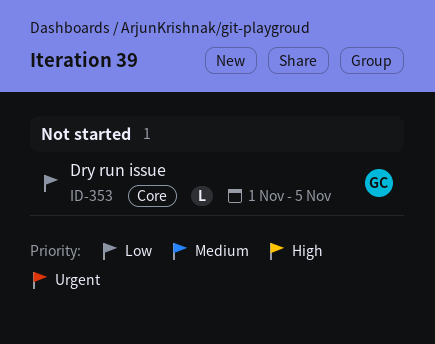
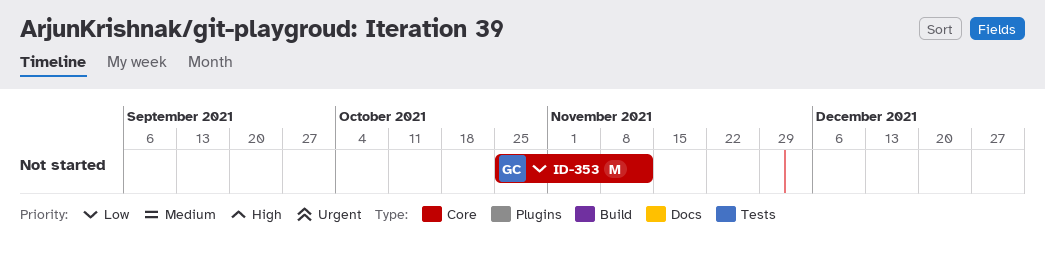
ID-353, estimate: L -> M
ID-353, start: Nov 1 -> Oct 25
ID-353, due: Nov 5 -> Nov 12

